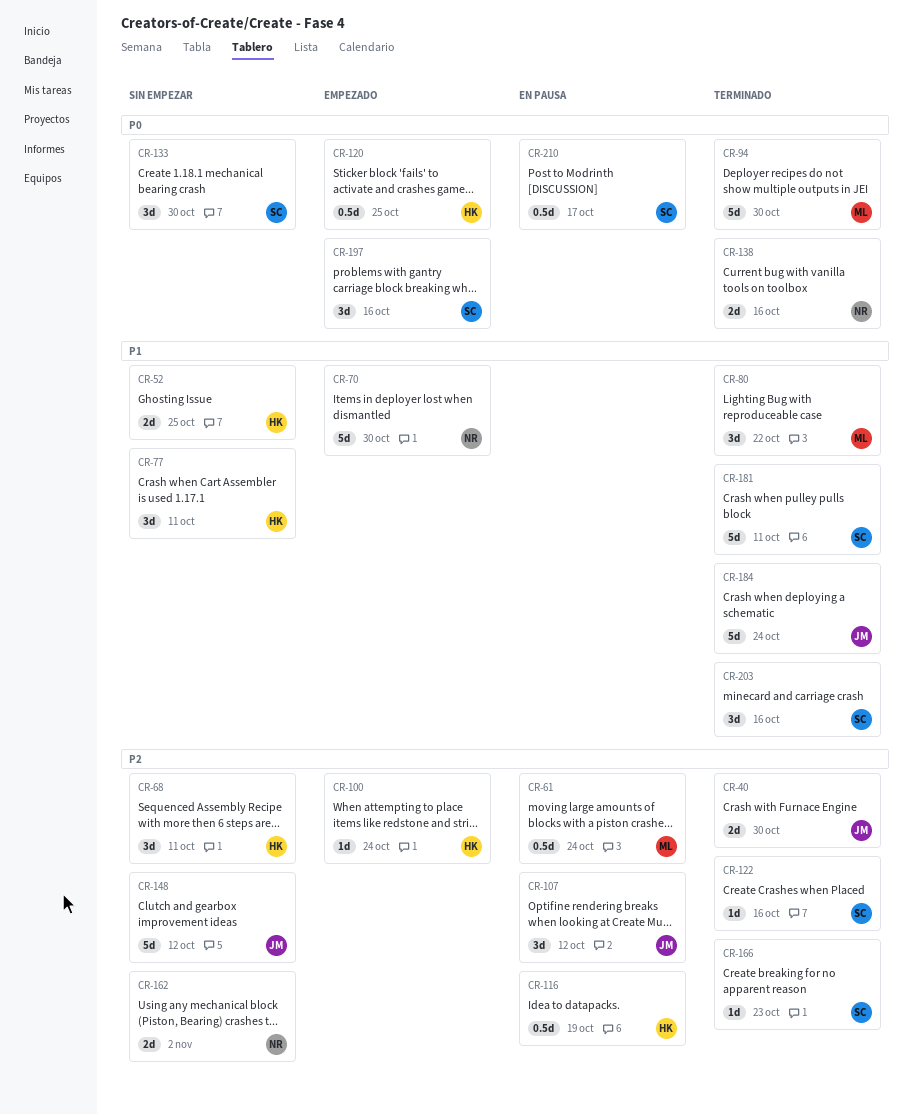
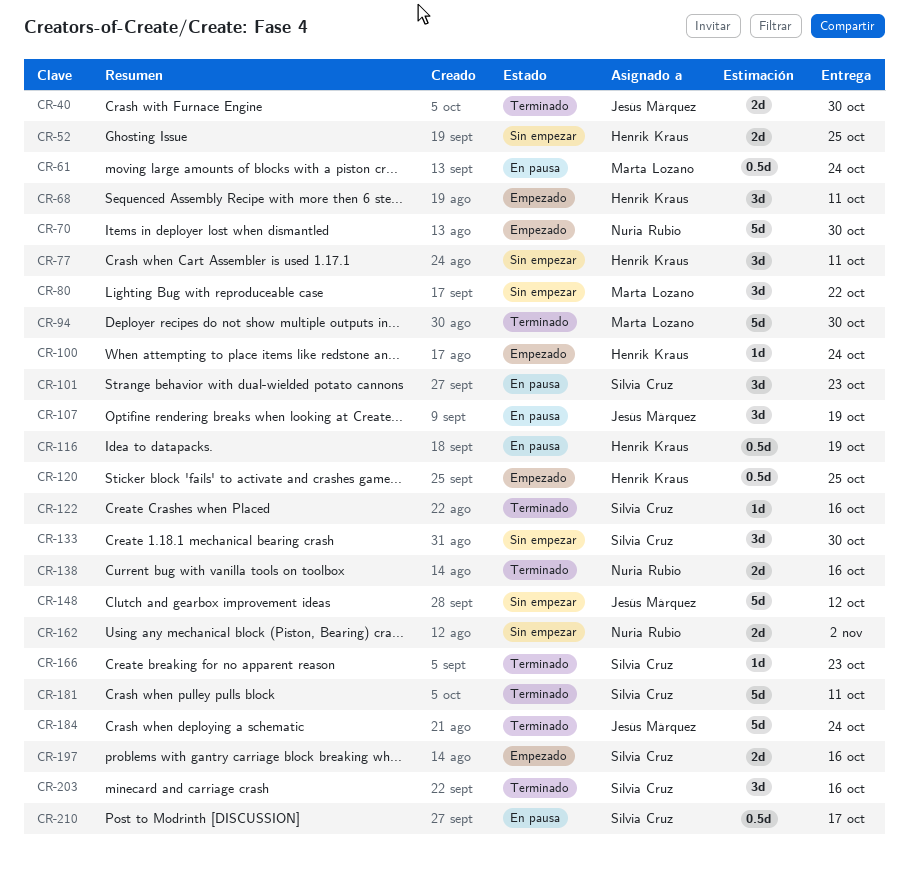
CR-68, status: Sin empezar -> Empezado
CR-80, status: Terminado -> Sin empezar
CR-101: none -> present
CR-107, due: Oct 12 -> Oct 19
CR-197, estimate: 3d -> 2d

